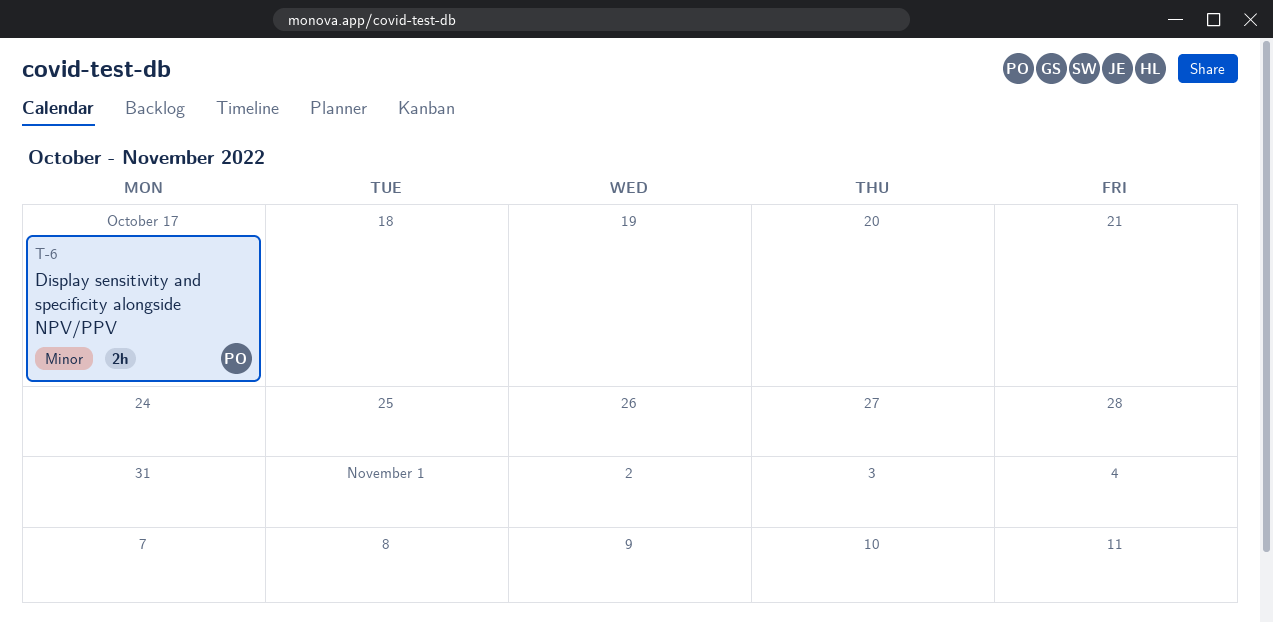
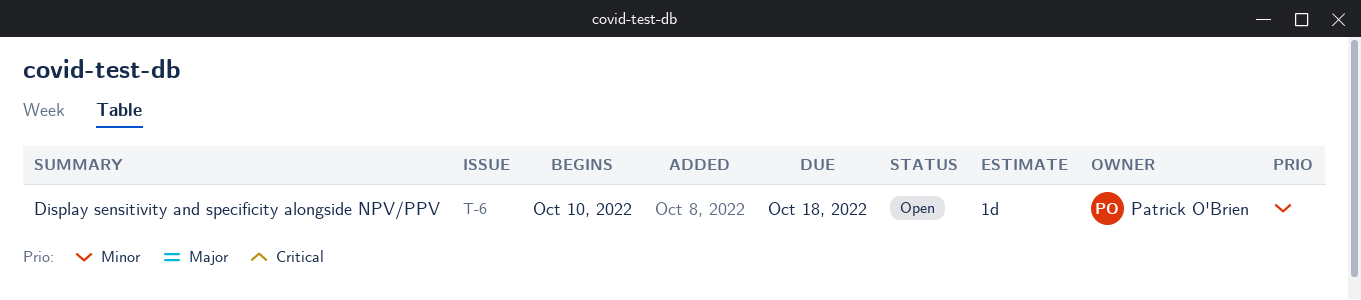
T-6, estimate: 2h -> 1d
T-6, due: Oct 17 -> Oct 18

